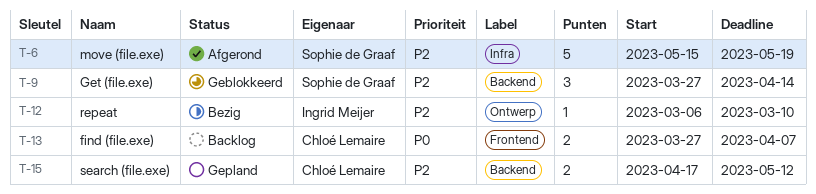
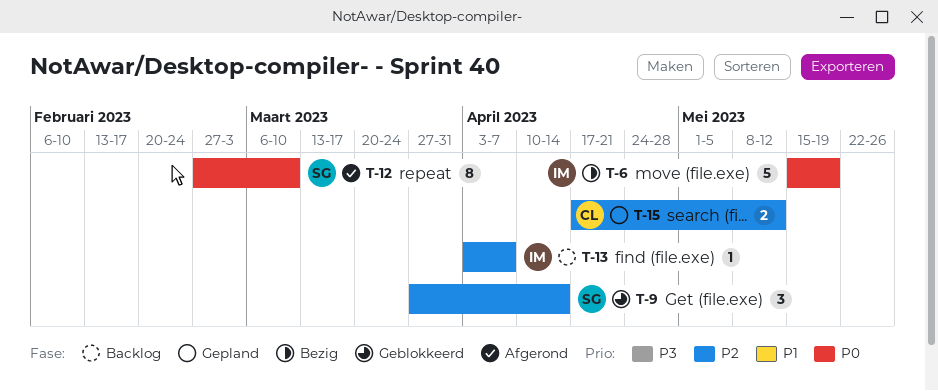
T-6, status: Afgerond -> Bezig
T-6, owner: Sophie de Graaf -> Ingrid Meijer
T-6, priority: P2 -> P0
T-12, status: Bezig -> Afgerond
T-12, owner: Ingrid Meijer -> Sophie de Graaf
T-12, priority: P2 -> P0
T-12, estimate: 1 -> 8
T-12, start: Mar 6 -> Feb 27
T-13, owner: Chloé Lemaire -> Ingrid Meijer
T-13, priority: P0 -> P2
T-13, estimate: 2 -> 1
T-13, start: Mar 27 -> Apr 3

